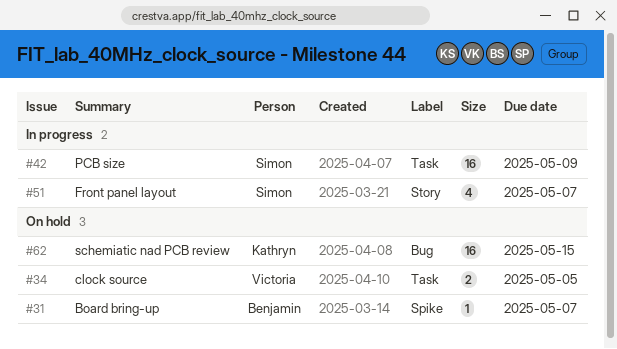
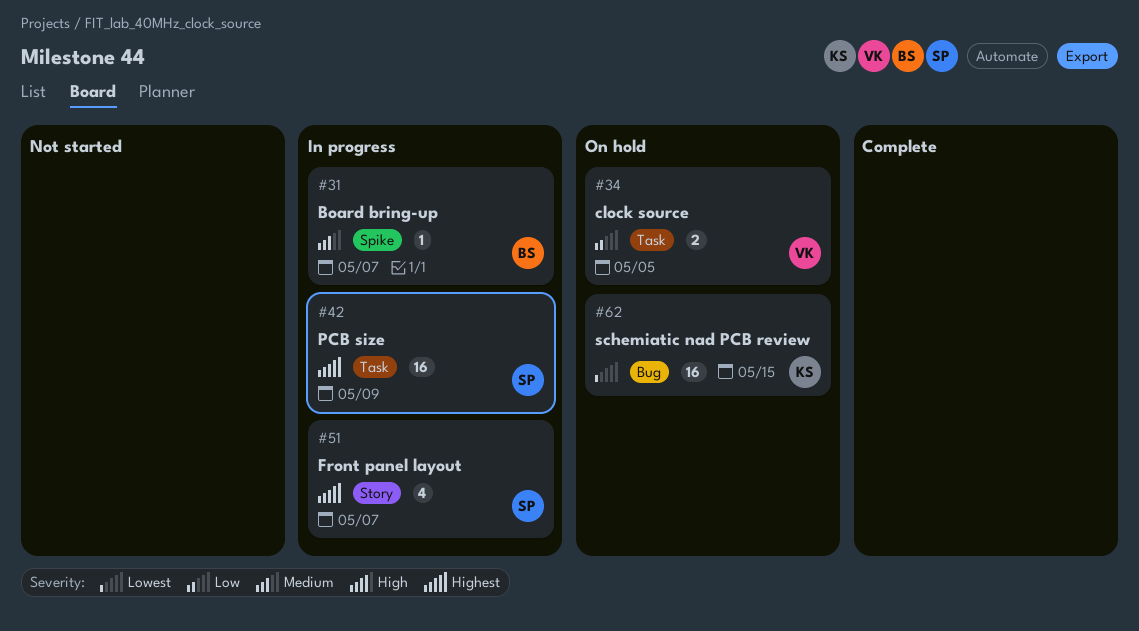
#31, status: On hold -> In progress

